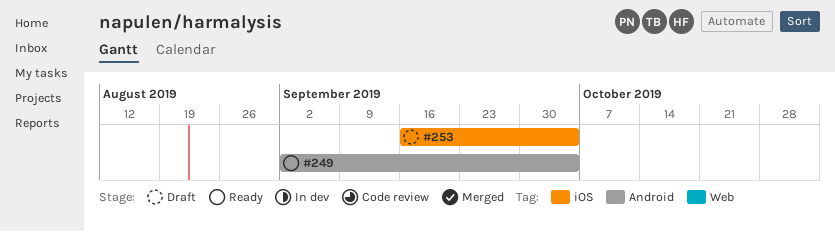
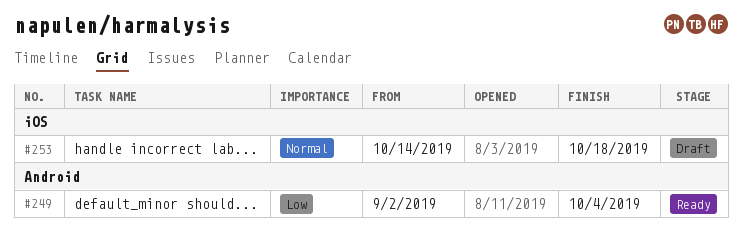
#253, start: Sep 16 -> Oct 14
#253, due: Oct 4 -> Oct 18

